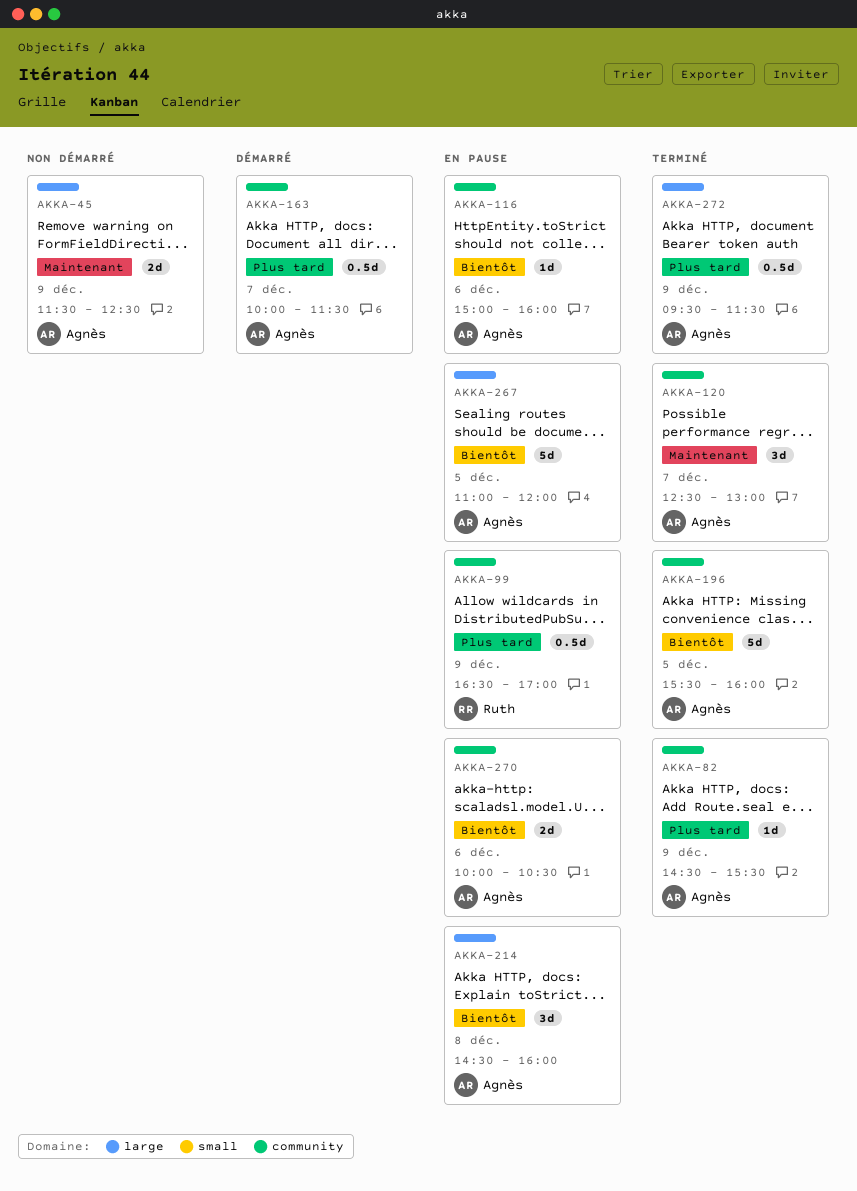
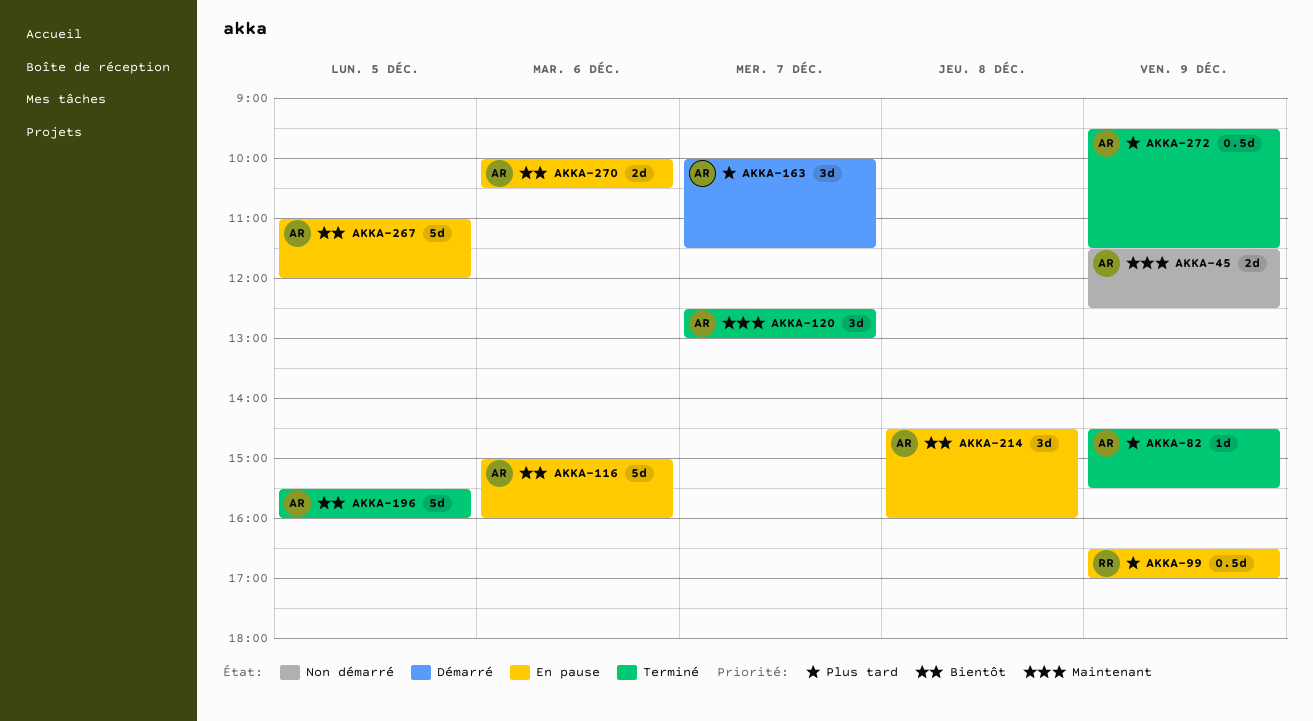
AKKA-116, estimate: 1d -> 5d
AKKA-163, estimate: 0.5d -> 3d

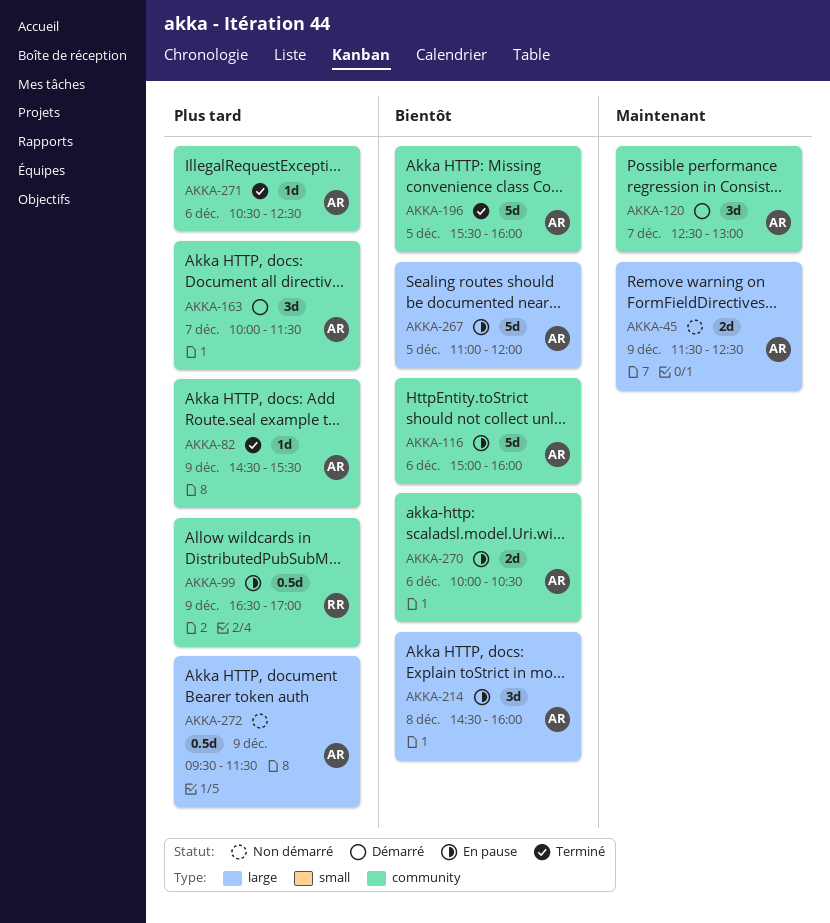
AKKA-120, status: Terminé -> Démarré
AKKA-271: none -> present
AKKA-272, status: Terminé -> Non démarré

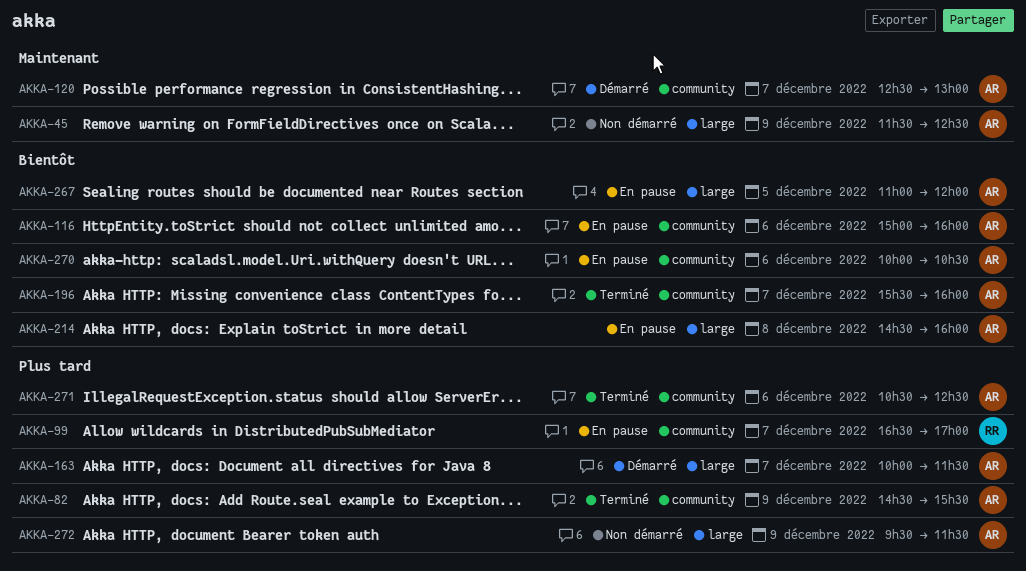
AKKA-99, day: Dec 9 -> Dec 7
AKKA-163, label: community -> large
AKKA-196, day: Dec 5 -> Dec 7

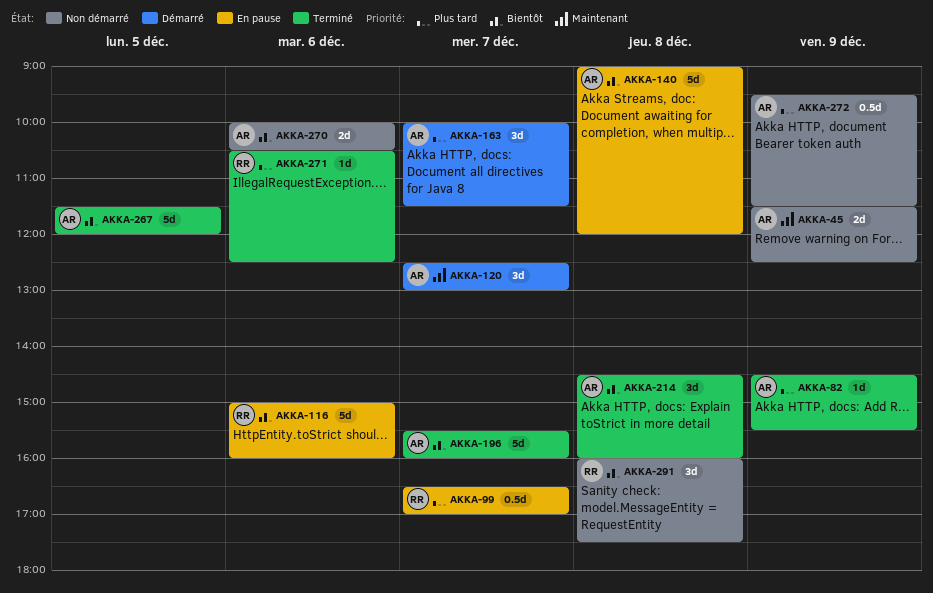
AKKA-116, owner: AR -> RR
AKKA-140: none -> present
AKKA-214, status: En pause -> Terminé
AKKA-267, status: En pause -> Terminé
AKKA-267, begins: 11:00 -> 11:30
AKKA-270, status: En pause -> Non démarré
AKKA-271, owner: AR -> RR
AKKA-291: none -> present

